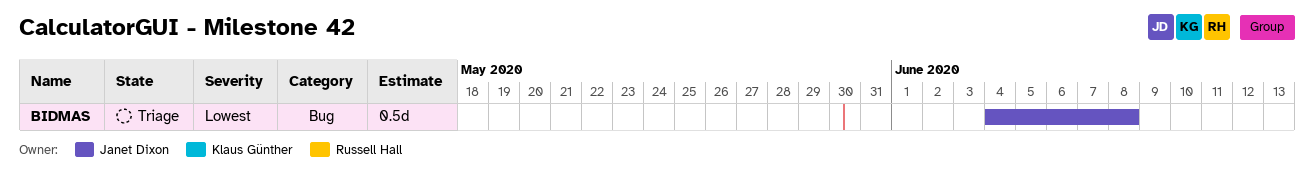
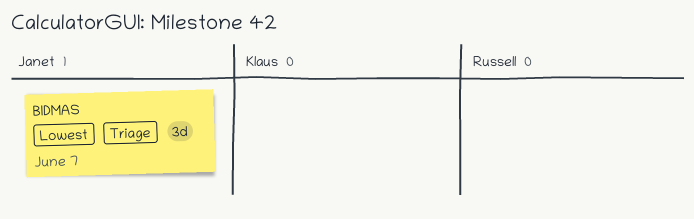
BIDMAS, estimate: 0.5d -> 3d
BIDMAS, due: Jun 8 -> Jun 7

